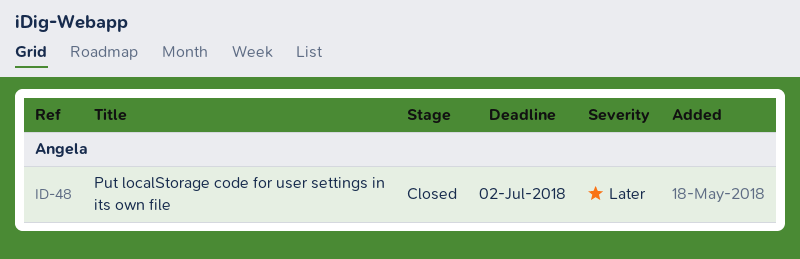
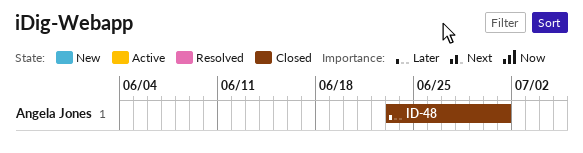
ID-48, due: Jul 2 -> Jul 1

